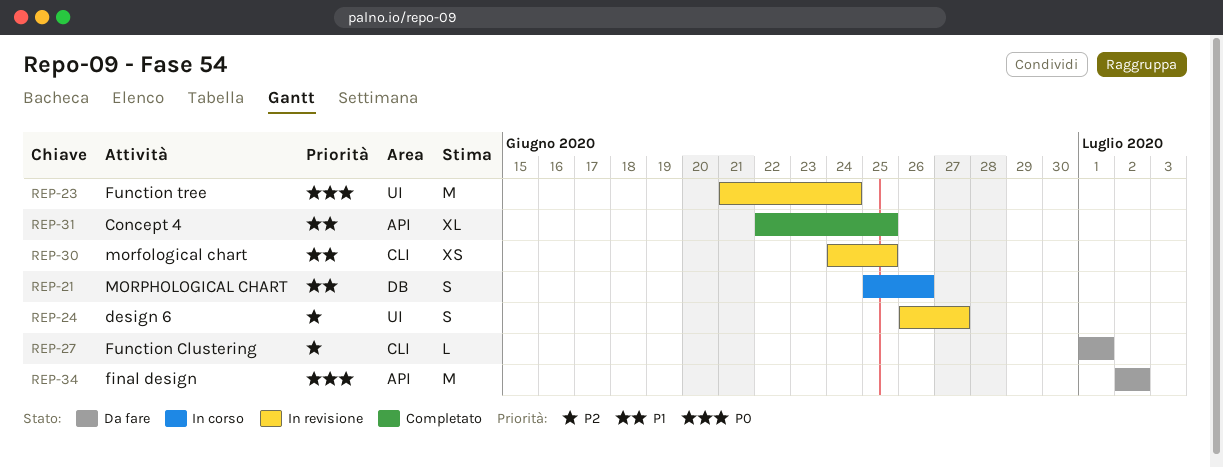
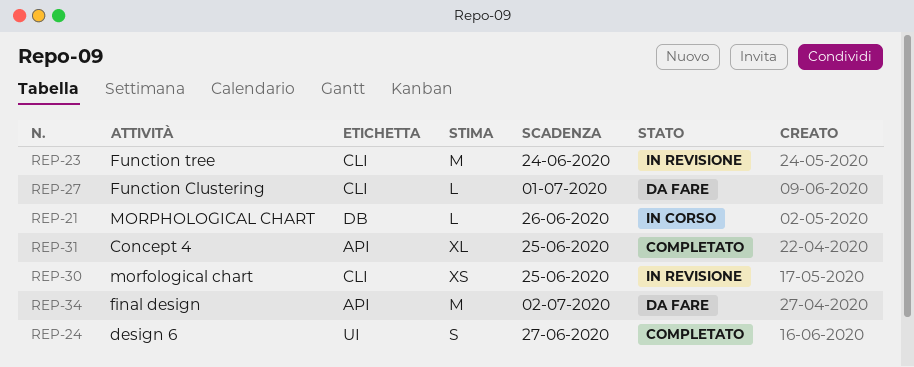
REP-21, estimate: S -> L
REP-23, label: UI -> CLI
REP-24, status: In revisione -> Completato

